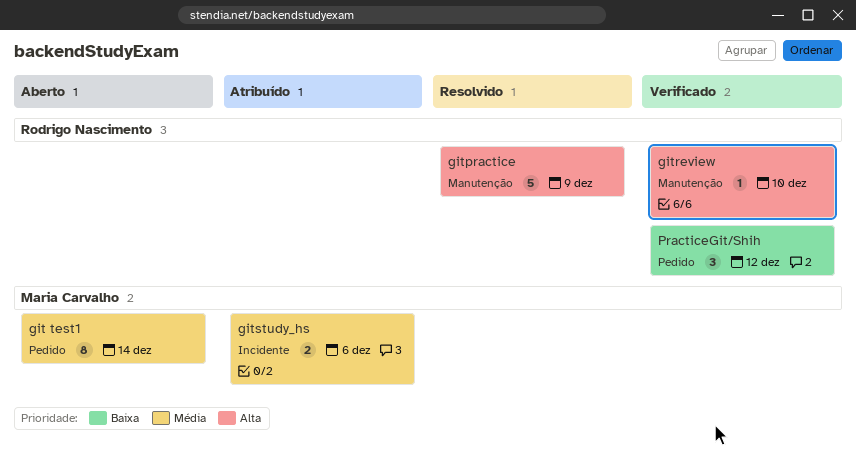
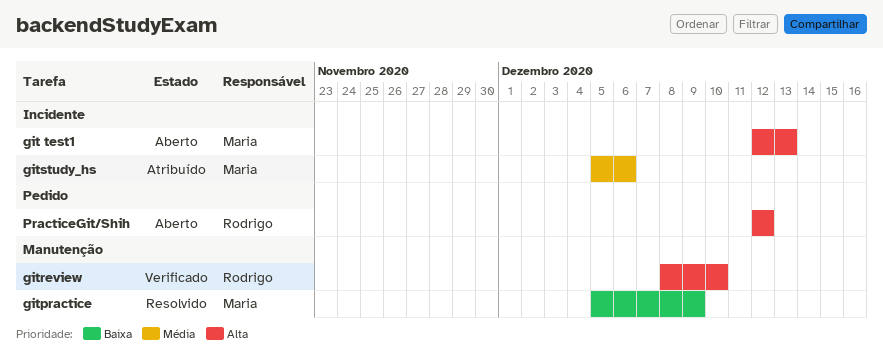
git test1, priority: Média -> Alta
git test1, label: Pedido -> Incidente
git test1, due: Dec 14 -> Dec 13
gitpractice, owner: Rodrigo Nascimento -> Maria Carvalho
gitpractice, priority: Alta -> Baixa
PracticeGit/Shih, status: Verificado -> Aberto
PracticeGit/Shih, priority: Baixa -> Alta

